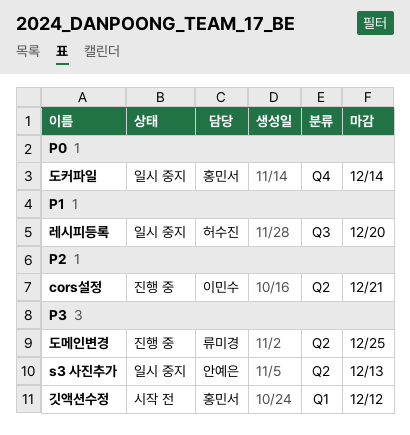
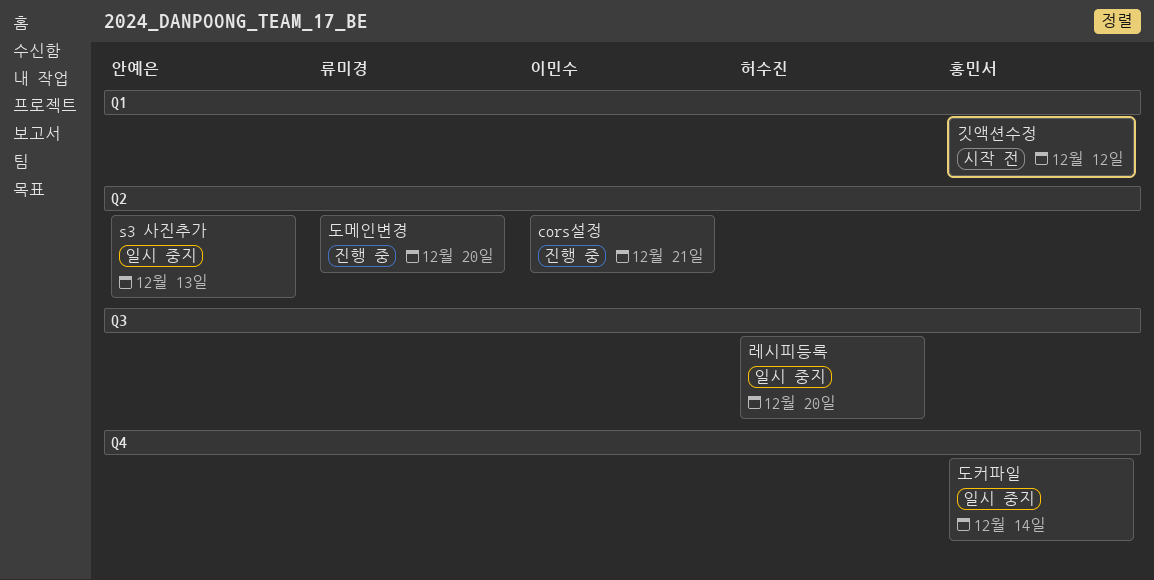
도메인변경, due: Dec 25 -> Dec 20

